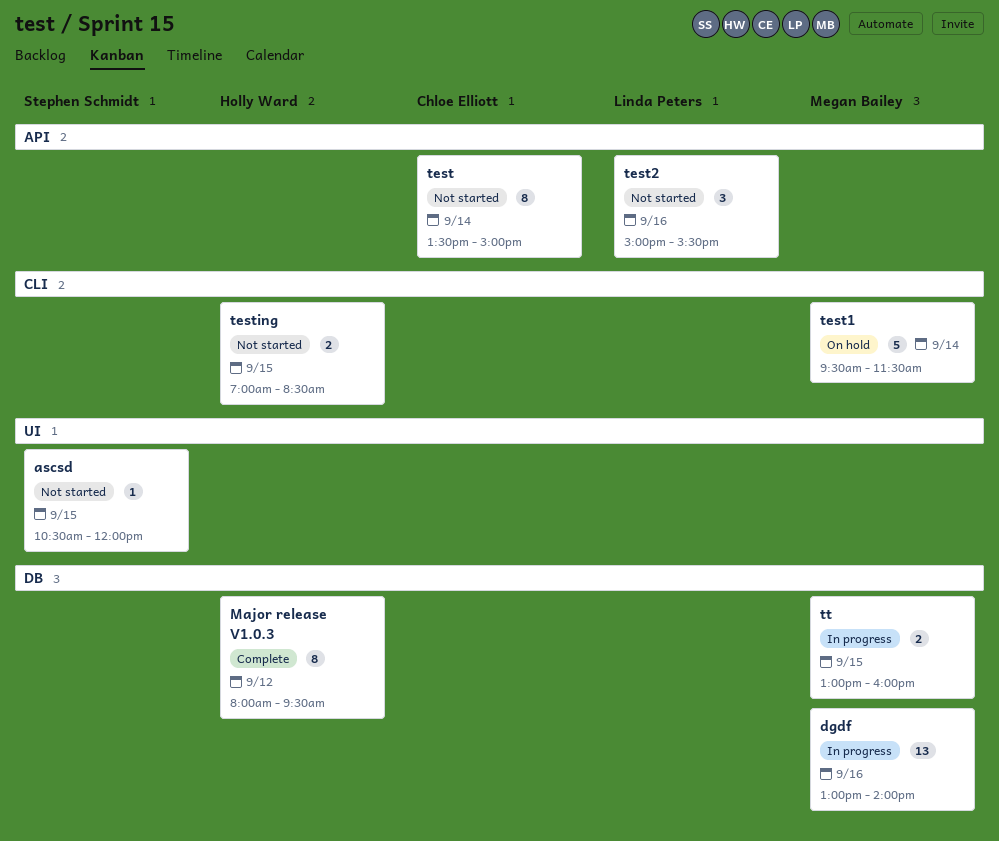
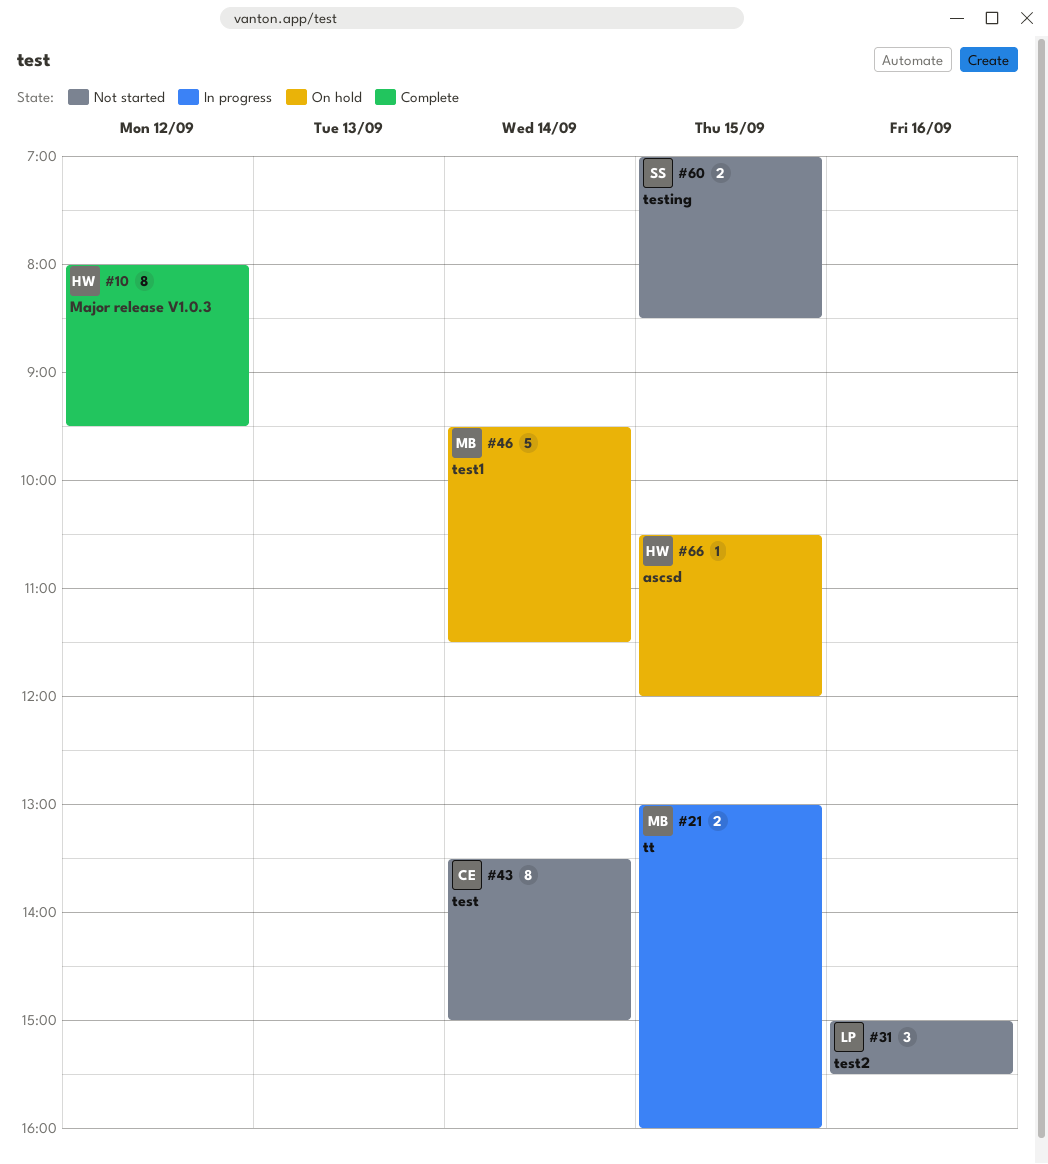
ascsd, status: Not started -> On hold
ascsd, owner: Stephen Schmidt -> Holly Ward
dgdf: present -> none
testing, owner: Holly Ward -> Stephen Schmidt

